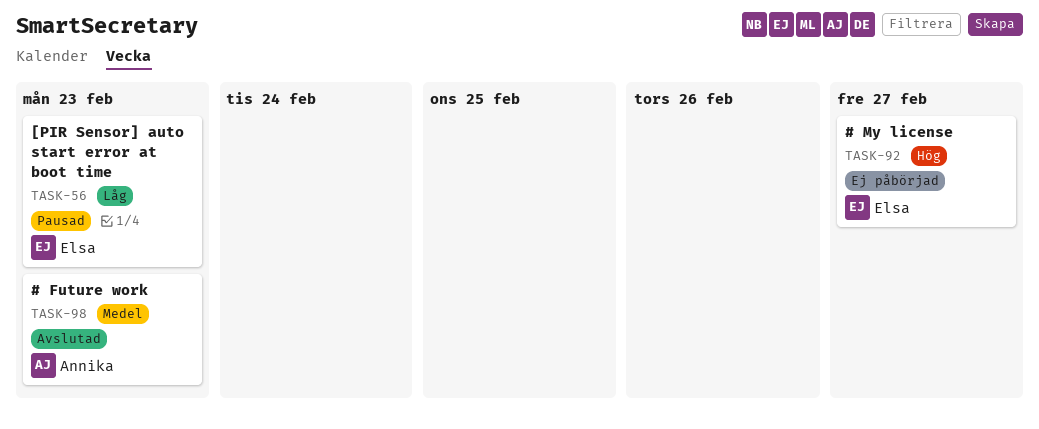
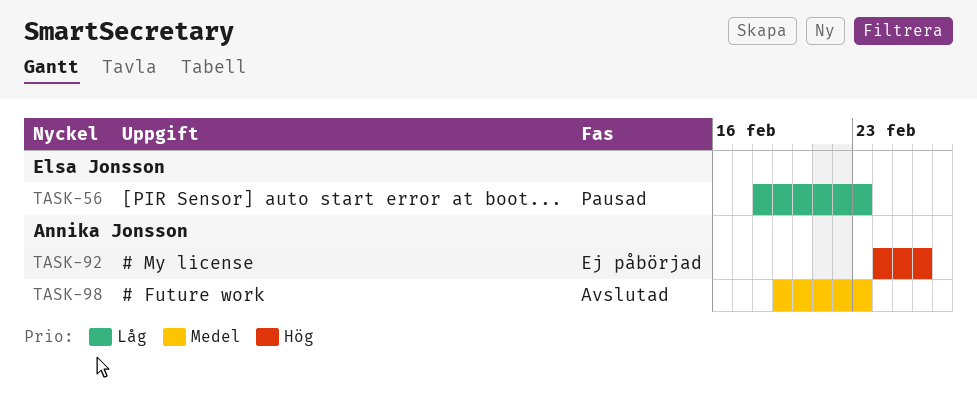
TASK-92, owner: Elsa Jonsson -> Annika Jonsson
TASK-92, due: Feb 27 -> Feb 26

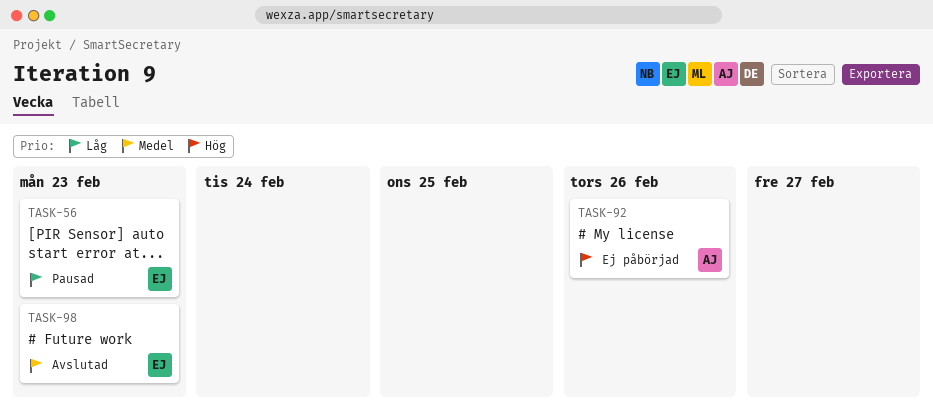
TASK-98, owner: Annika Jonsson -> Elsa Jonsson

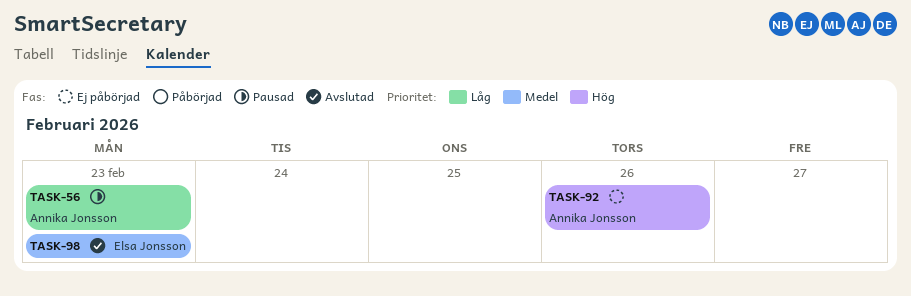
TASK-56, owner: Elsa Jonsson -> Annika Jonsson

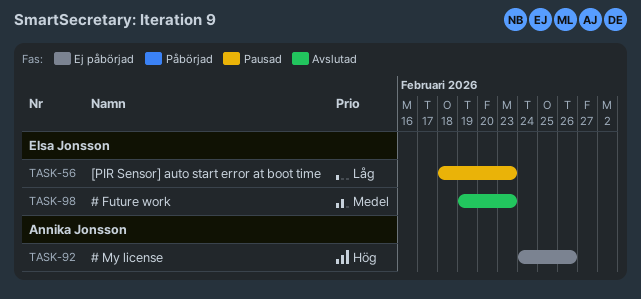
TASK-56, owner: Annika Jonsson -> Elsa Jonsson

